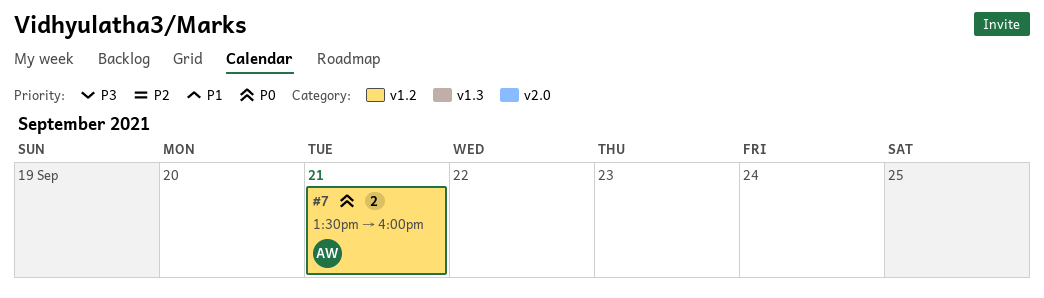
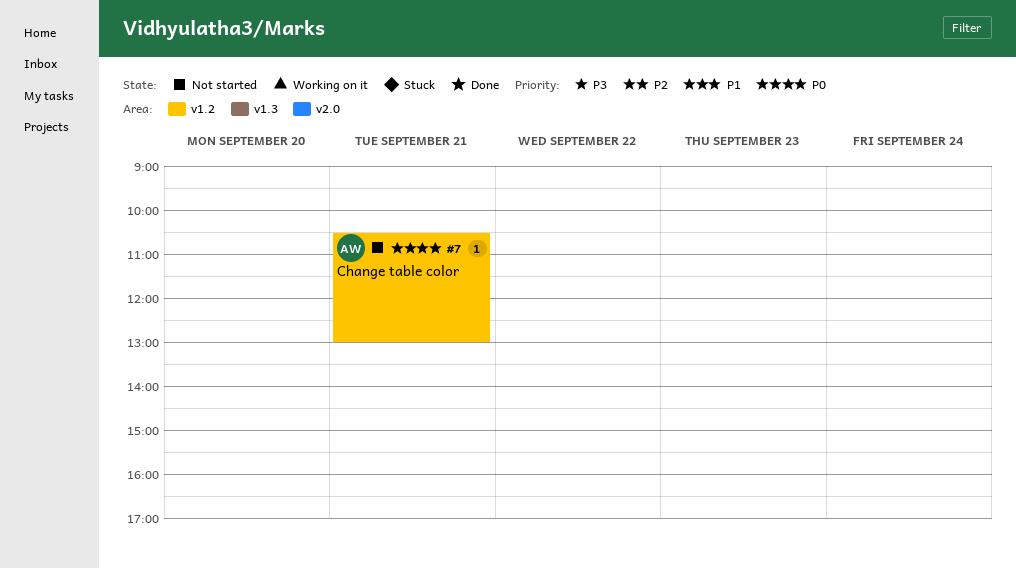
#7, estimate: 2 -> 1
#7, begins: 13:30 -> 10:30
#7, ends: 16:00 -> 13:00

